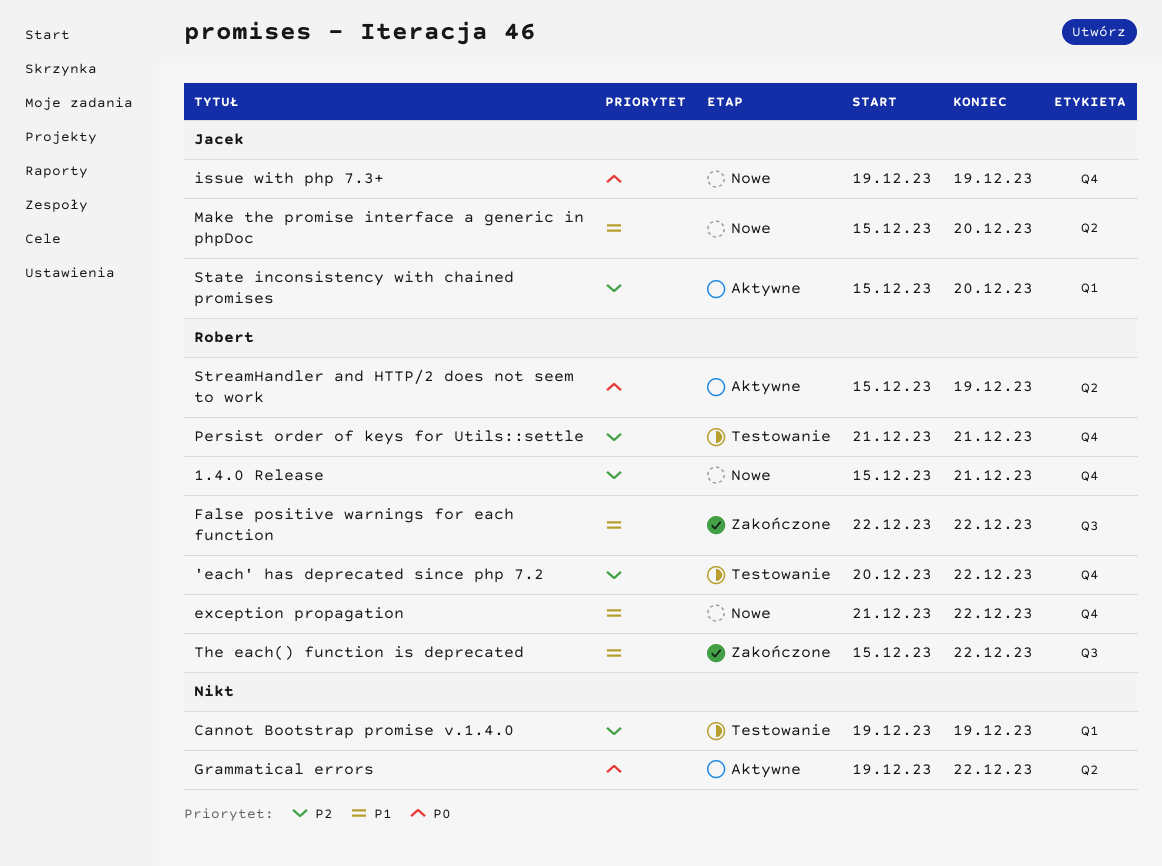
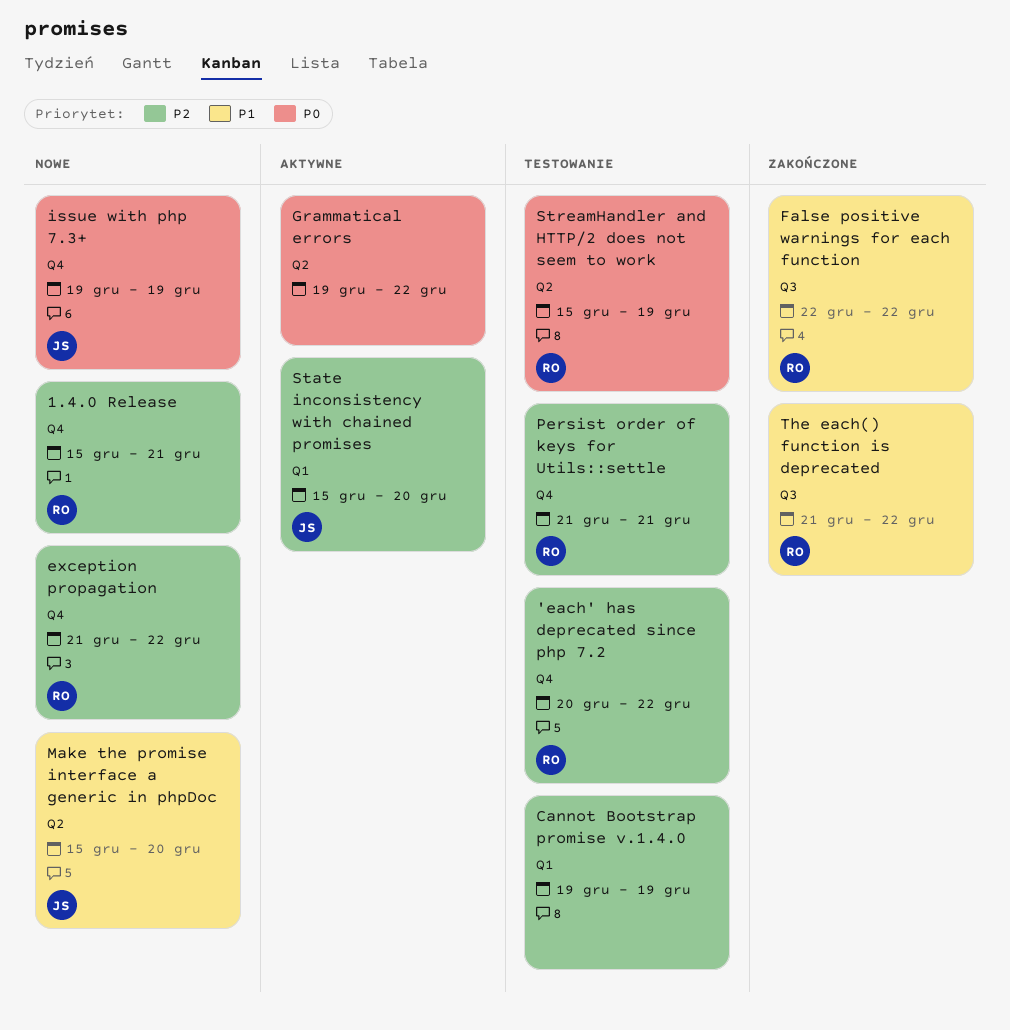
exception propagation, priority: P1 -> P2
StreamHandler and HTTP/2 does not seem to work, status: Aktywne -> Testowanie
The each() function is deprecated, start: Dec 15 -> Dec 21

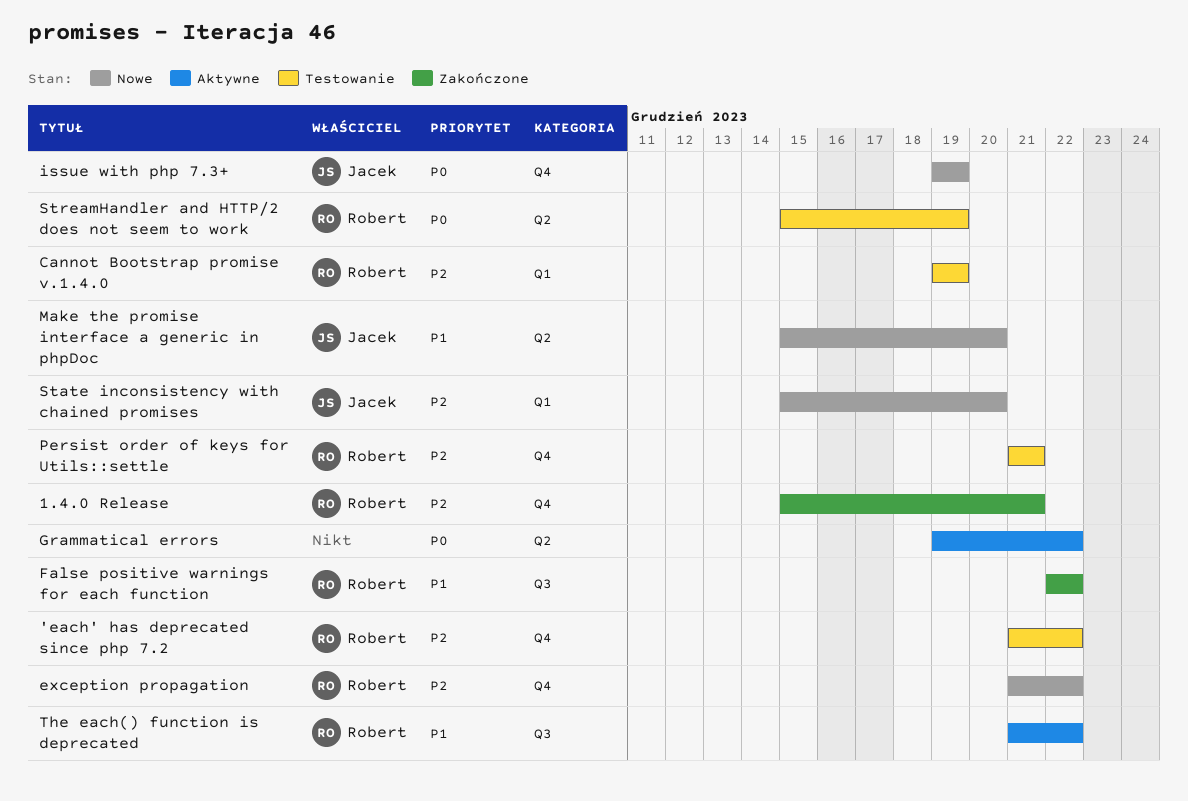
'each' has deprecated since php 7.2, start: Dec 20 -> Dec 21
1.4.0 Release, status: Nowe -> Zakończone
Cannot Bootstrap promise v.1.4.0, owner: none -> Robert
State inconsistency with chained promises, status: Aktywne -> Nowe
The each() function is deprecated, status: Zakończone -> Aktywne

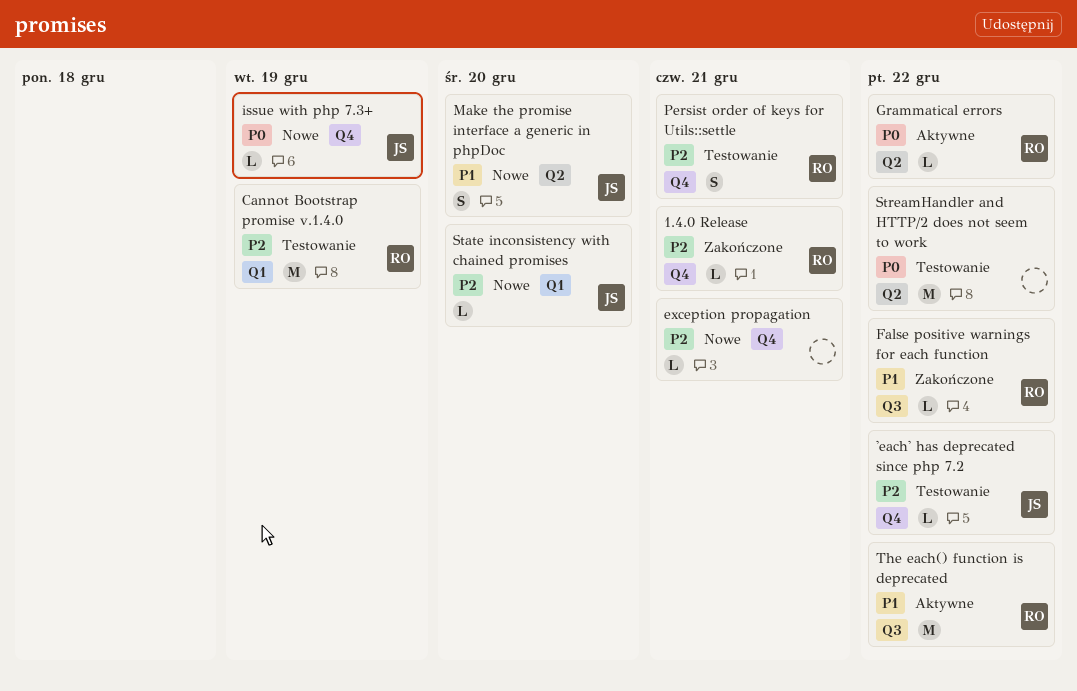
'each' has deprecated since php 7.2, owner: Robert -> Jacek
exception propagation, owner: Robert -> none
exception propagation, due: Dec 22 -> Dec 21
Grammatical errors, owner: none -> Robert
StreamHandler and HTTP/2 does not seem to work, owner: Robert -> none
StreamHandler and HTTP/2 does not seem to work, due: Dec 19 -> Dec 22

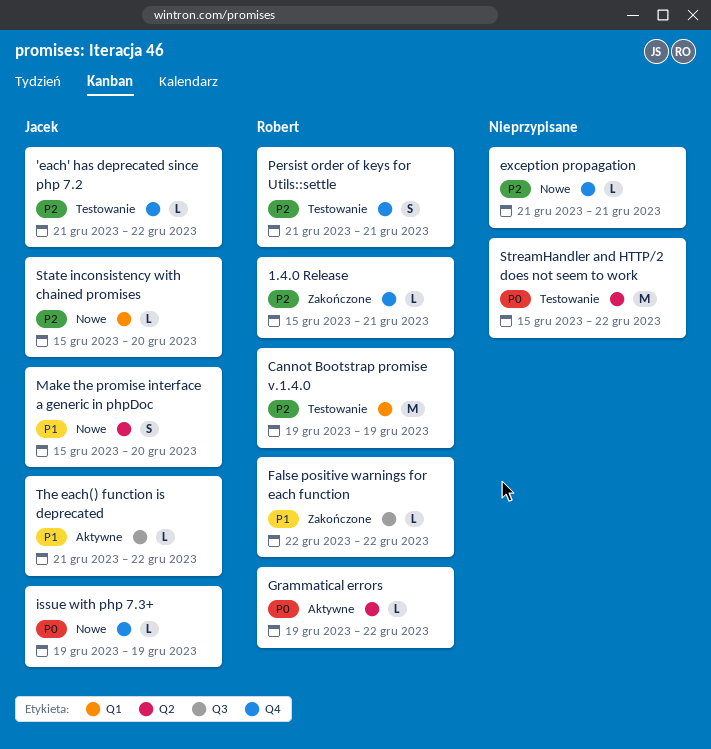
The each() function is deprecated, owner: Robert -> Jacek
The each() function is deprecated, estimate: M -> L

